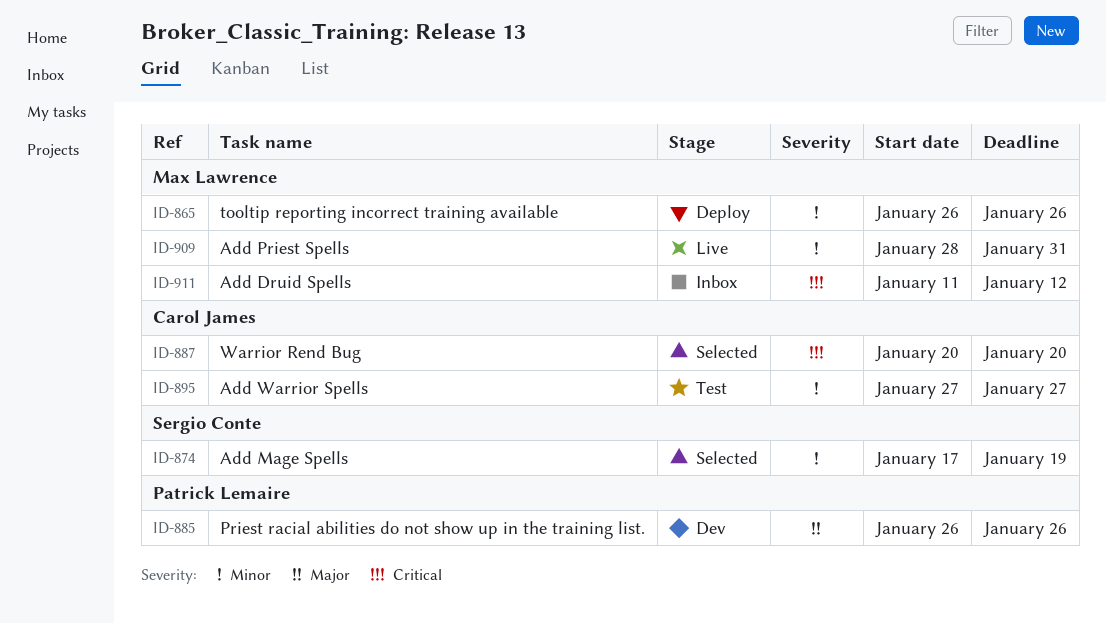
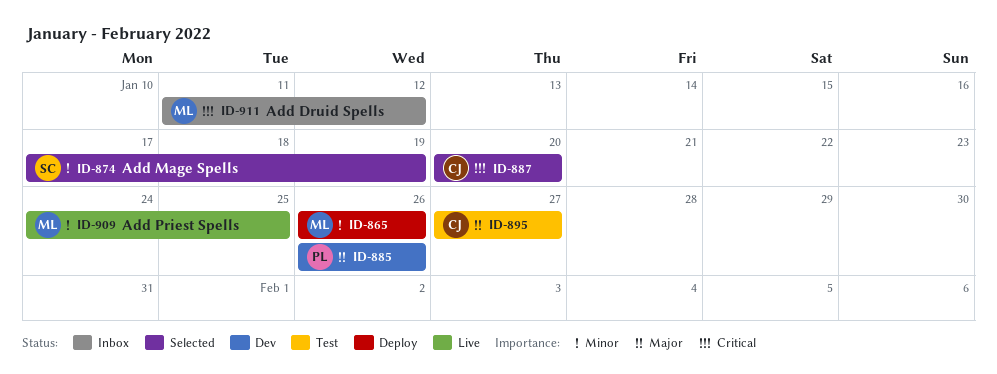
ID-895, priority: Minor -> Major
ID-909, start: Jan 28 -> Jan 24
ID-909, due: Jan 31 -> Jan 25

